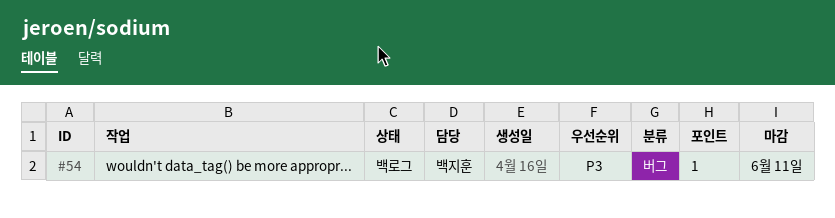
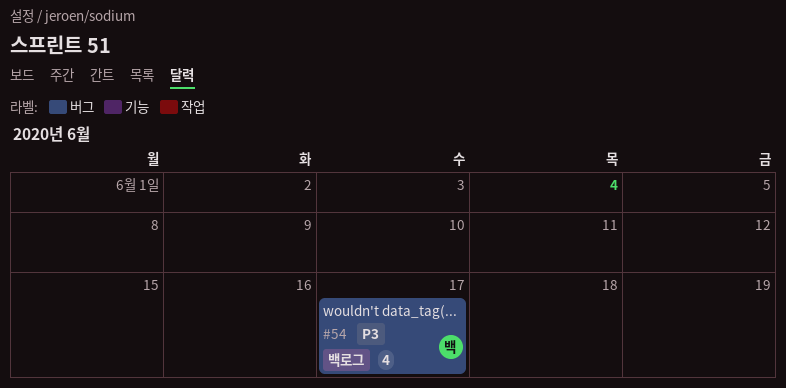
#54, estimate: 1 -> 4
#54, due: Jun 11 -> Jun 17

